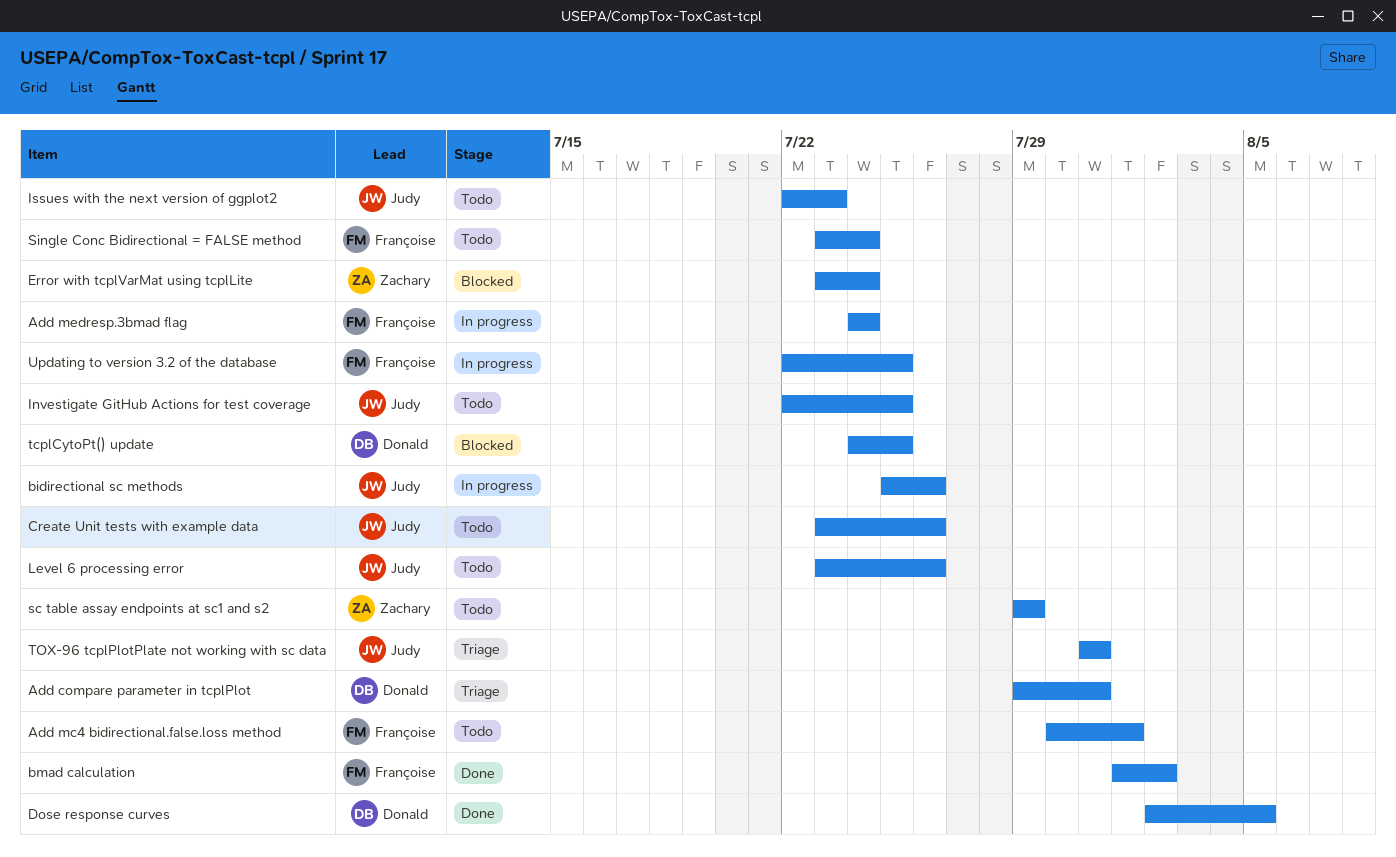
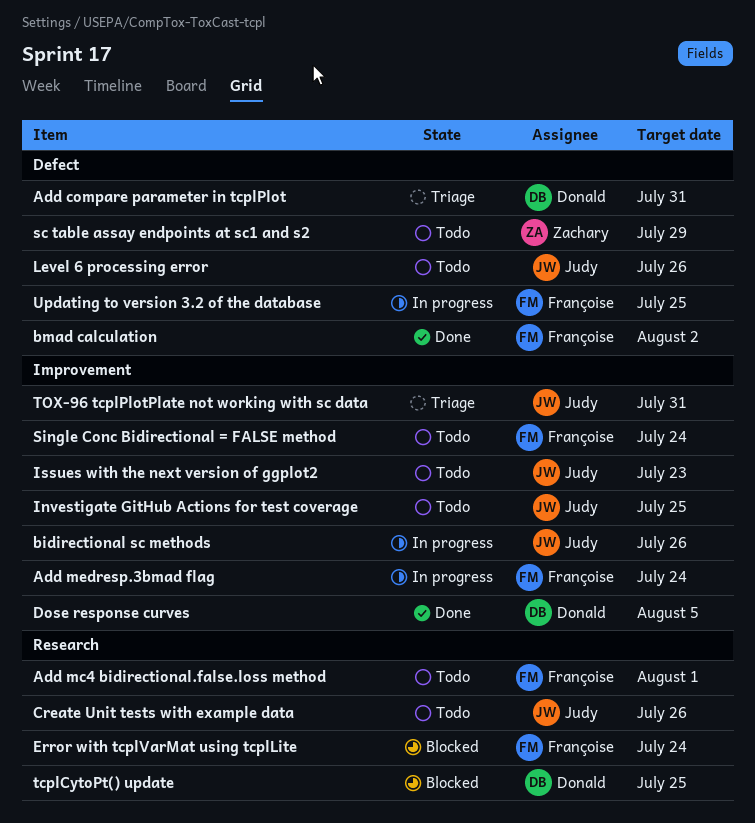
Error with tcplVarMat using tcplLite, owner: Zachary -> Françoise

